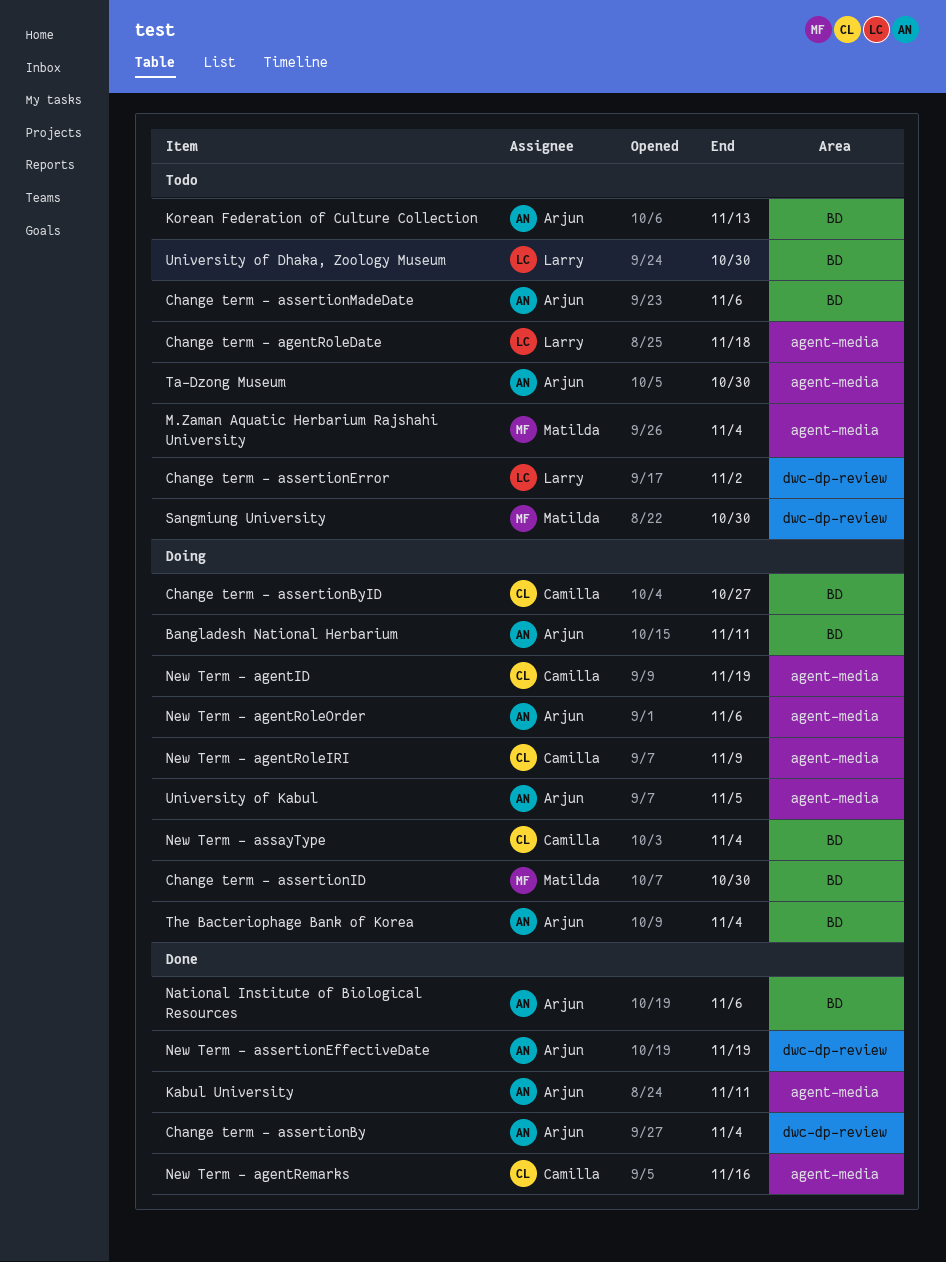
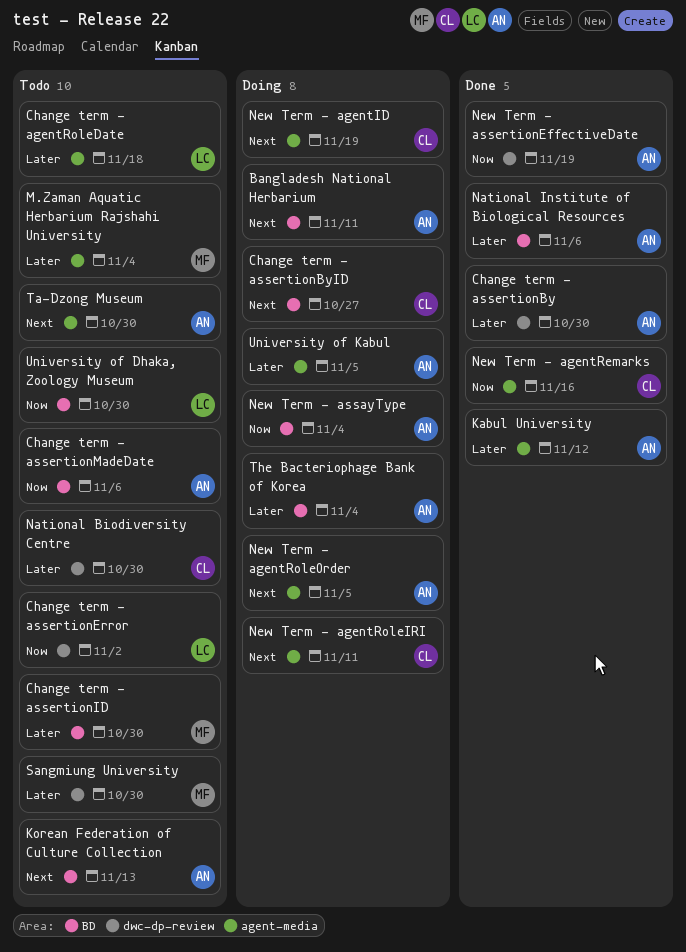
Change term - assertionBy, due: Nov 4 -> Oct 30
Change term - assertionID, status: Doing -> Todo
Kabul University, due: Nov 11 -> Nov 12
National Biodiversity Centre: none -> present
New Term - agentRoleIRI, due: Nov 9 -> Nov 11
New Term - agentRoleOrder, due: Nov 6 -> Nov 5
New Term - assayType, owner: Camilla -> Arjun

